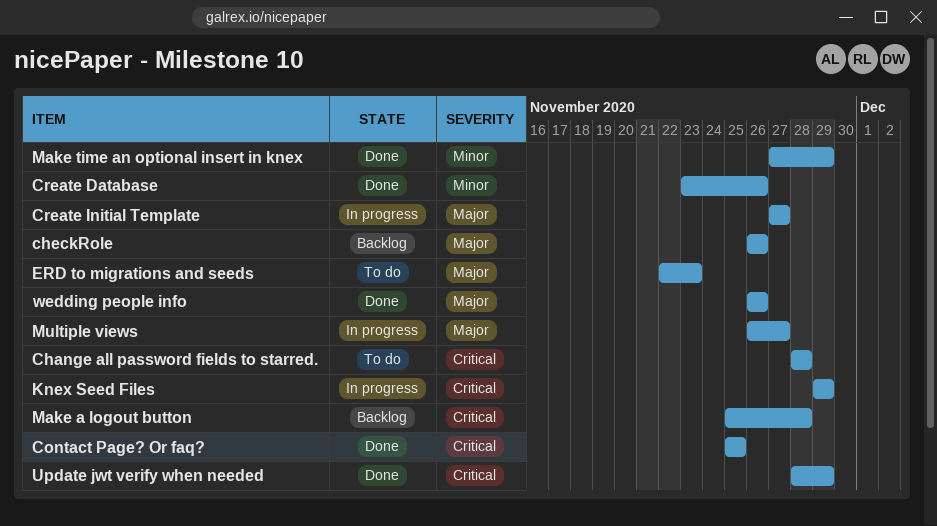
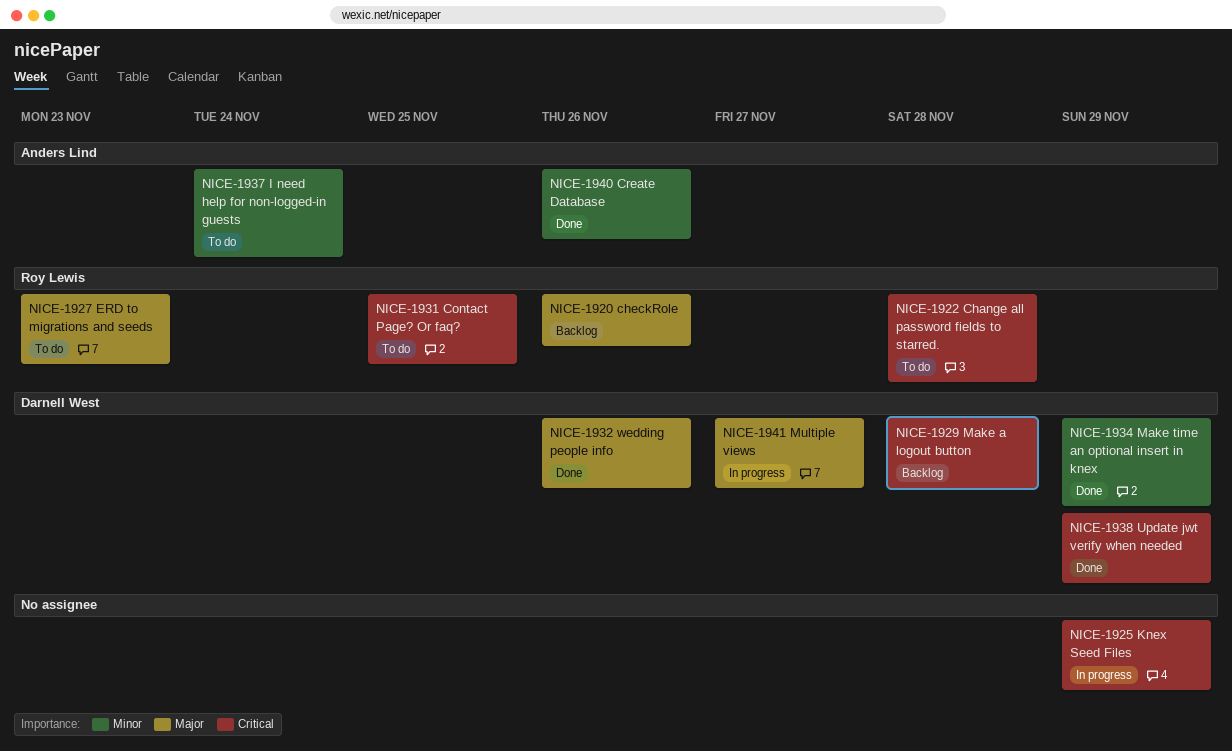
Contact Page? Or faq?, status: Done -> To do
Create Initial Template: present -> none
I need help for non-logged-in guests: none -> present

